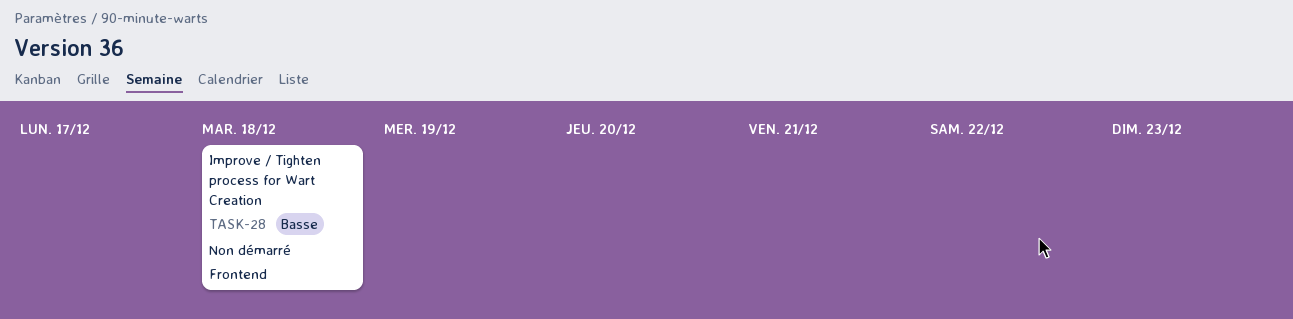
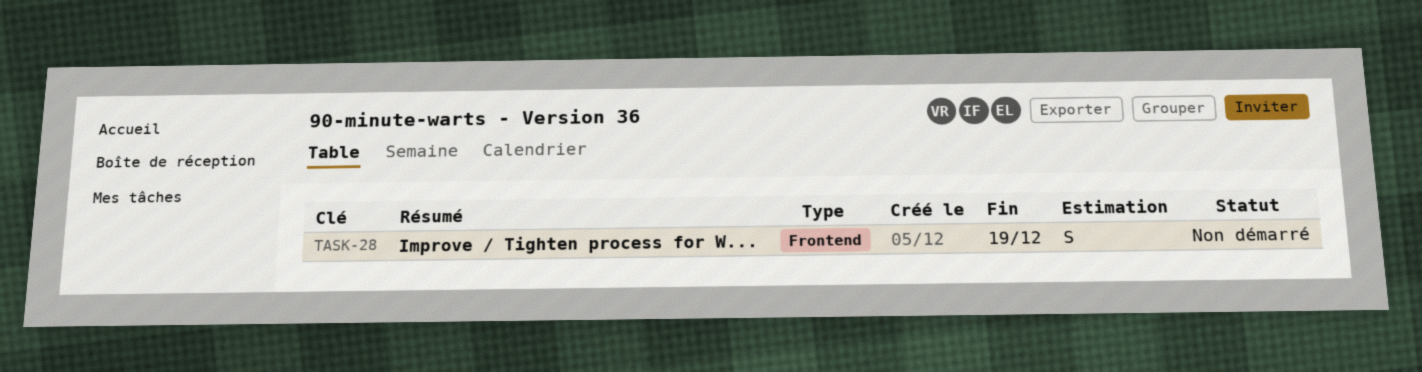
TASK-28, due: Dec 18 -> Dec 19

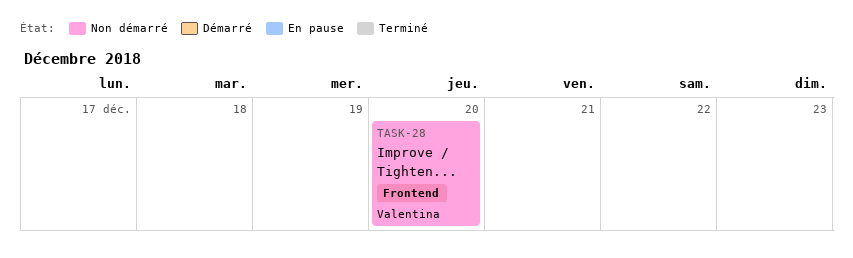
TASK-28, due: Dec 19 -> Dec 20

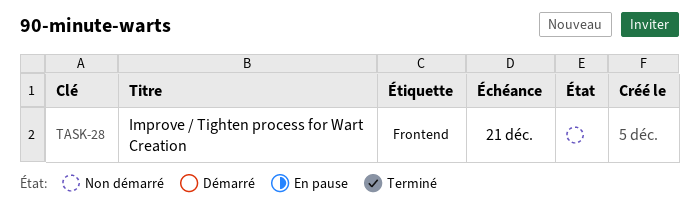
TASK-28, due: Dec 20 -> Dec 21

